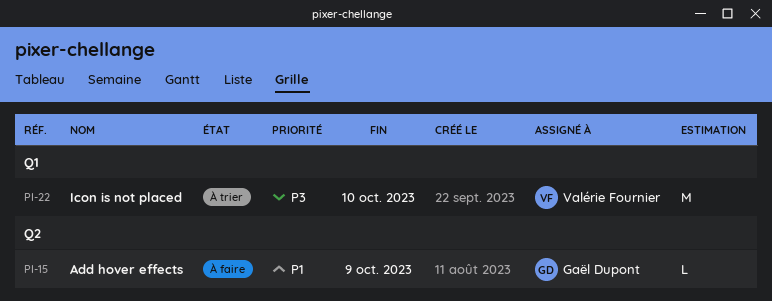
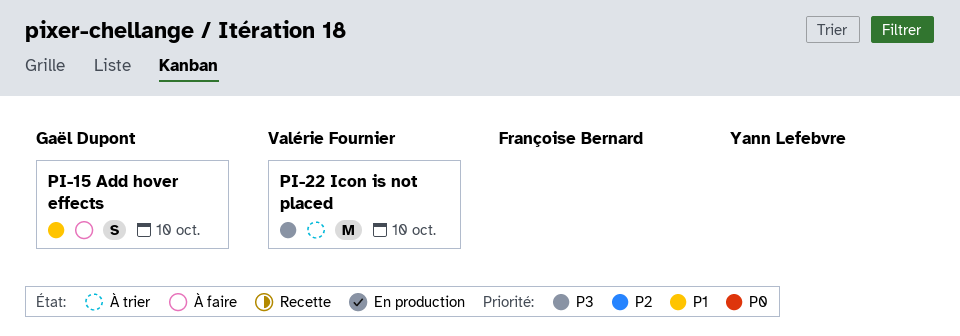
PI-15, estimate: L -> S
PI-15, due: Oct 9 -> Oct 10

